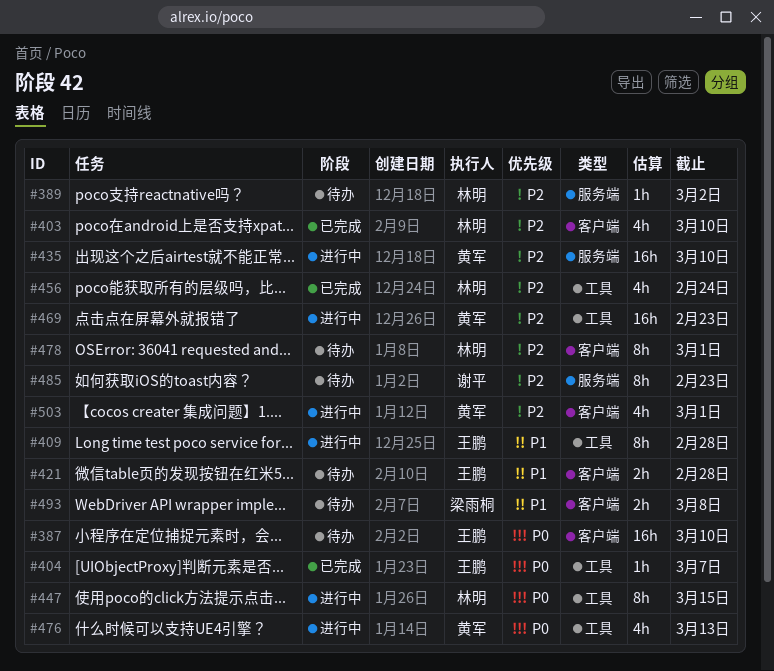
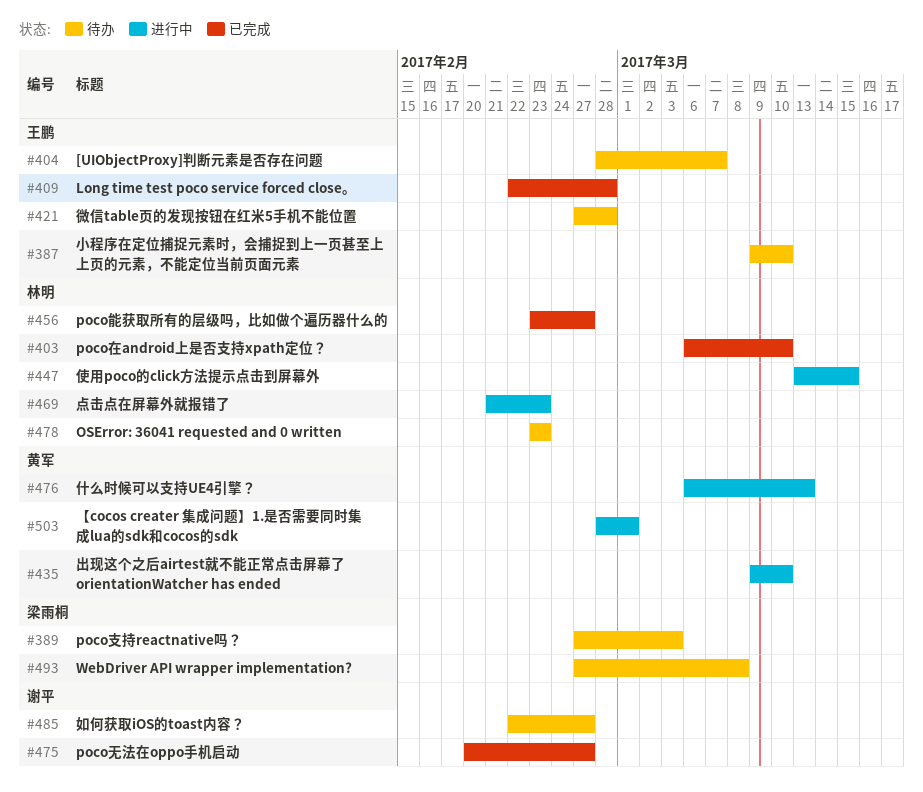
#389, owner: 林明 -> 梁雨桐
#389, due: Mar 2 -> Mar 3
#404, status: 已完成 -> 待办
#409, status: 进行中 -> 已完成
#456, due: Feb 24 -> Feb 27
#469, owner: 黄军 -> 林明
#475: none -> present
#478, due: Mar 1 -> Feb 23
#485, due: Feb 23 -> Feb 27

